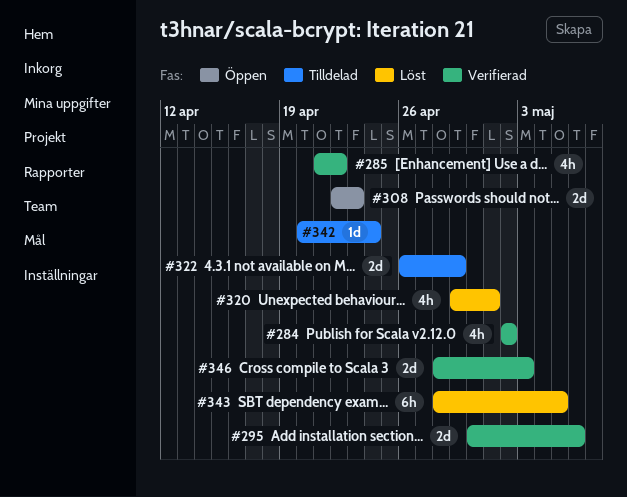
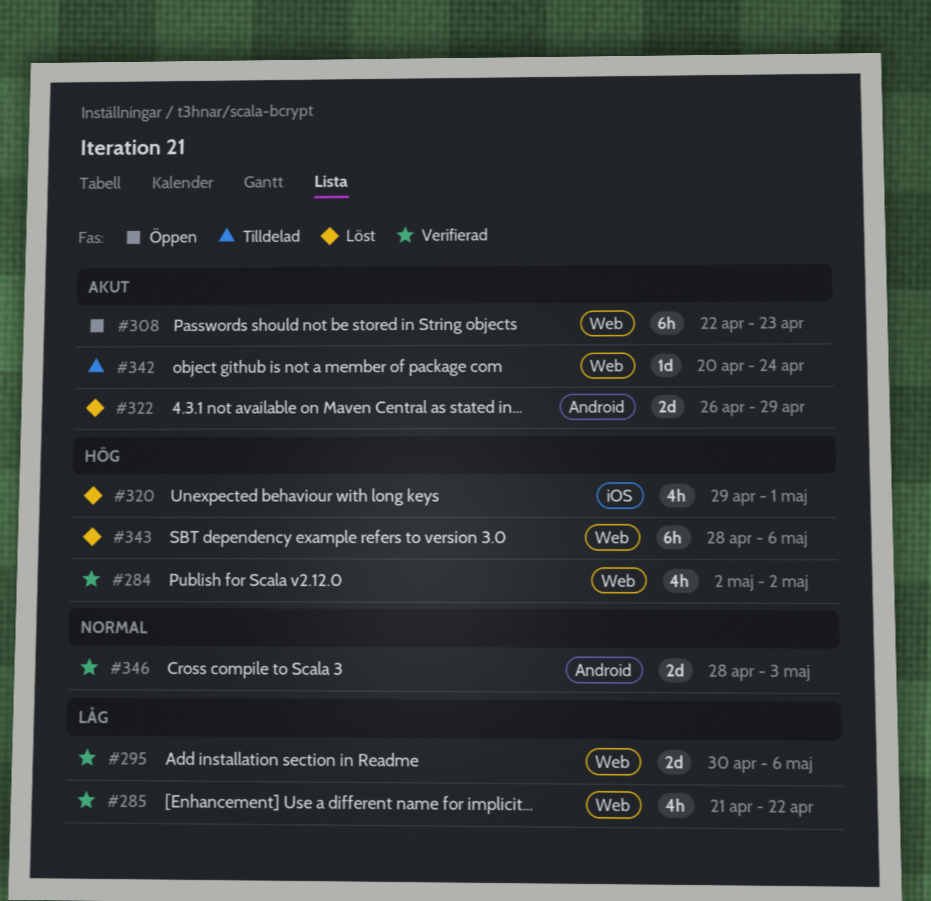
#308, estimate: 2d -> 6h
#322, status: Tilldelad -> Löst
#343, due: May 5 -> May 6

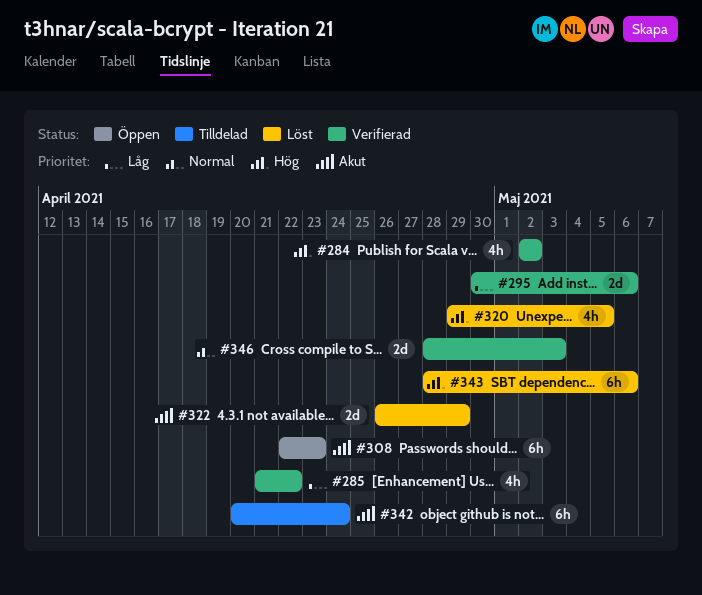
#320, due: May 1 -> May 5
#342, estimate: 1d -> 6h

